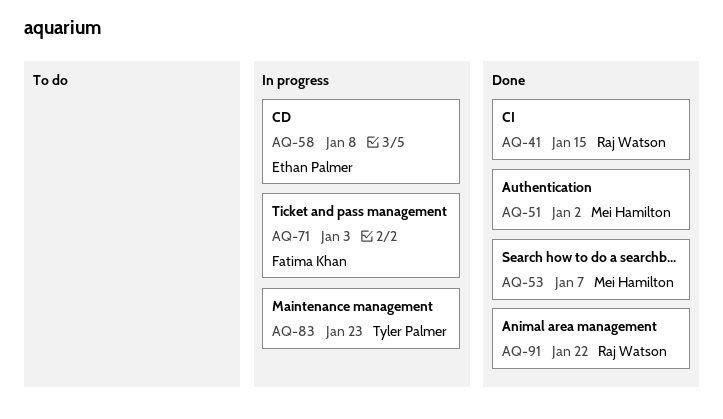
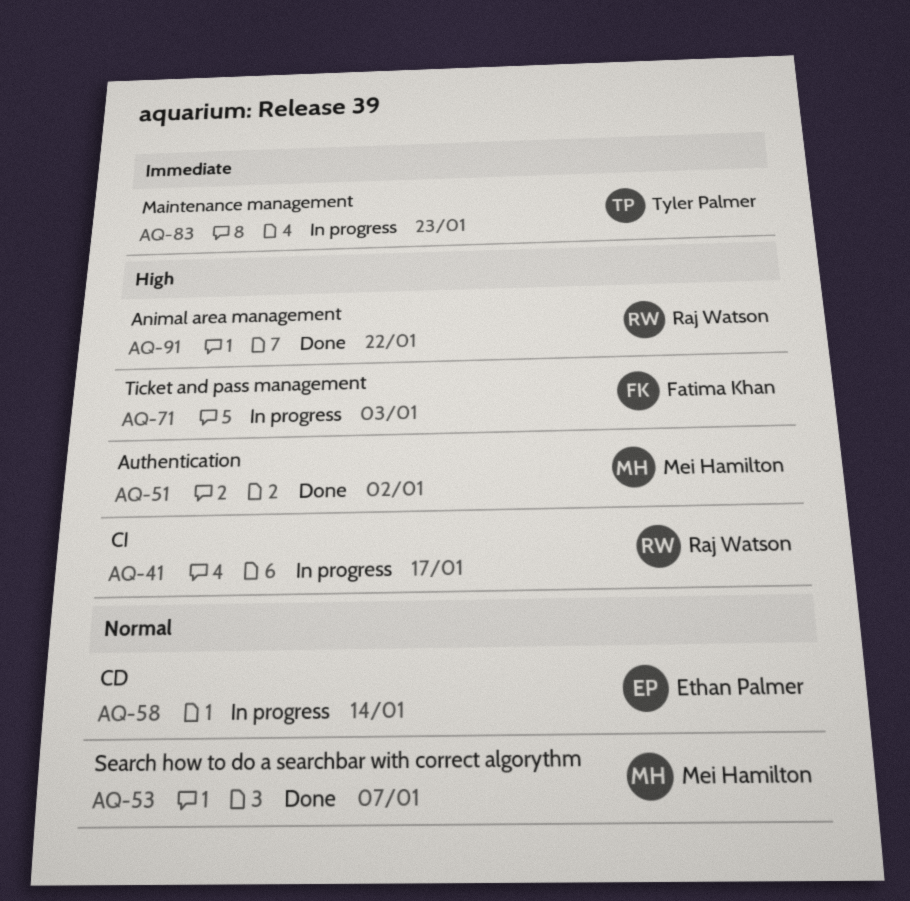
AQ-41, status: Done -> In progress
AQ-41, due: Jan 15 -> Jan 17
AQ-58, due: Jan 8 -> Jan 14

